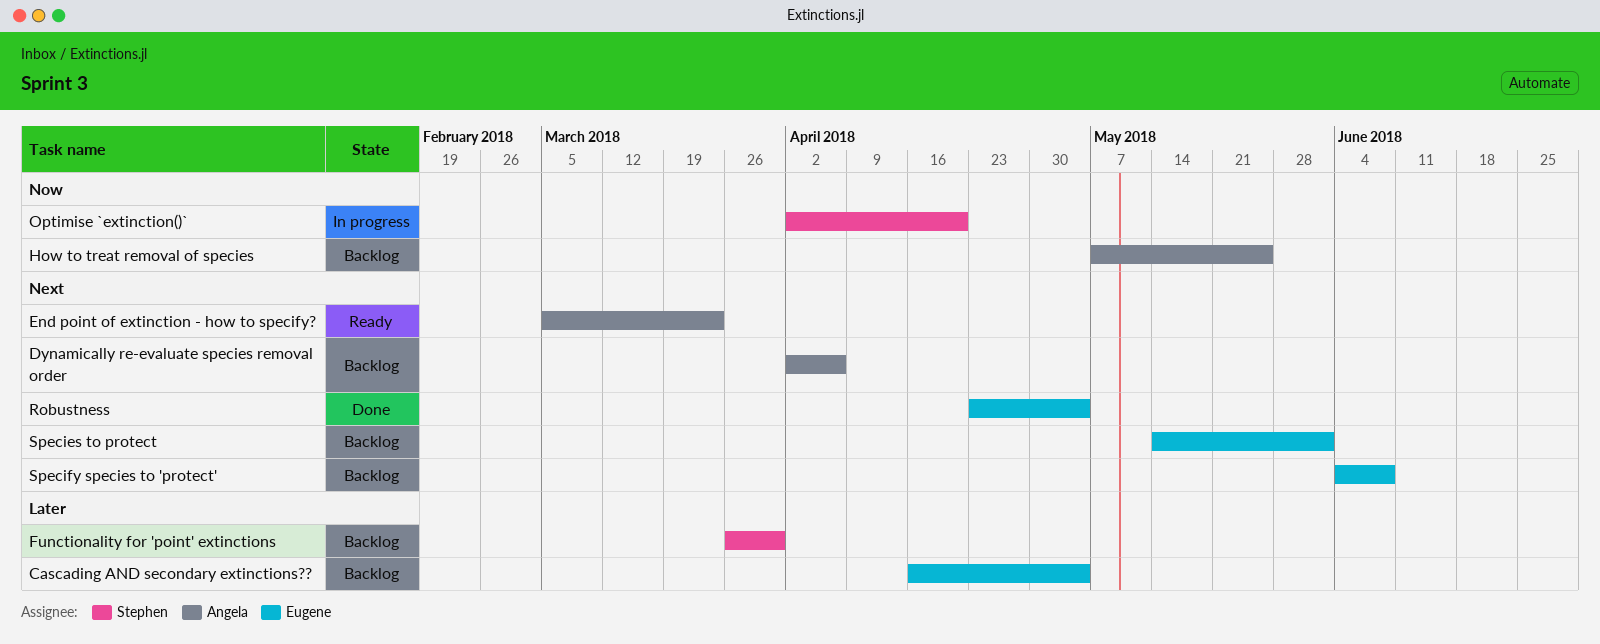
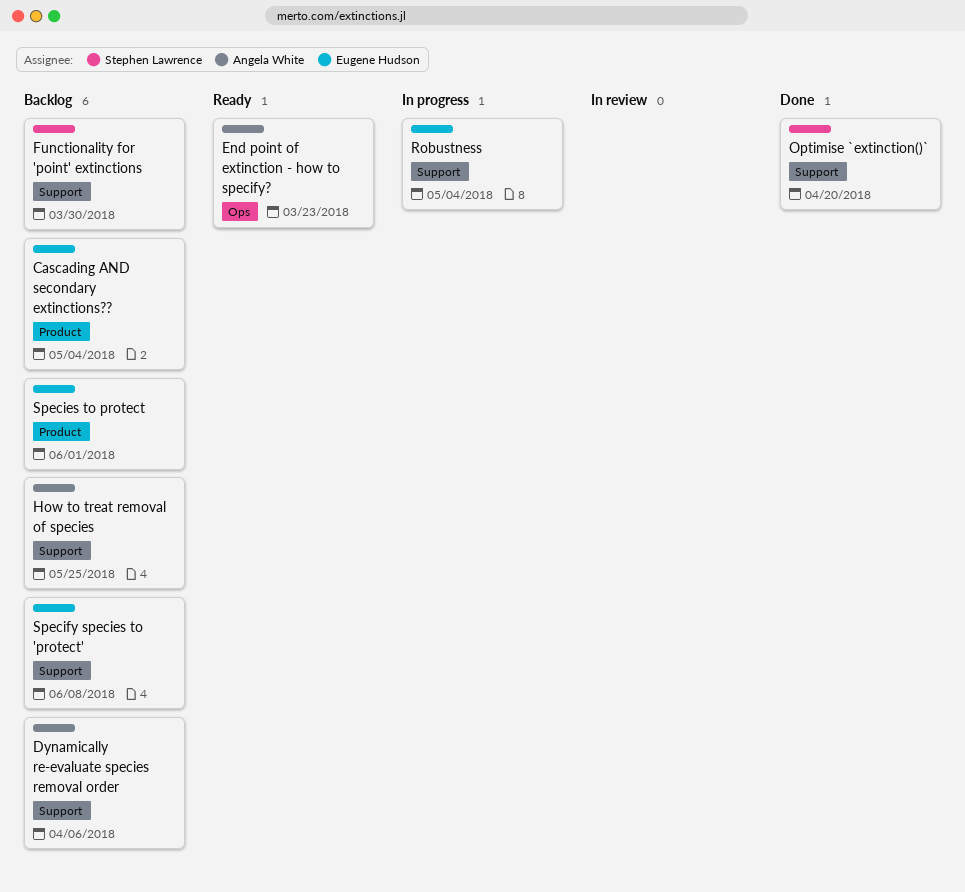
Optimise `extinction()`, status: In progress -> Done
Robustness, status: Done -> In progress

